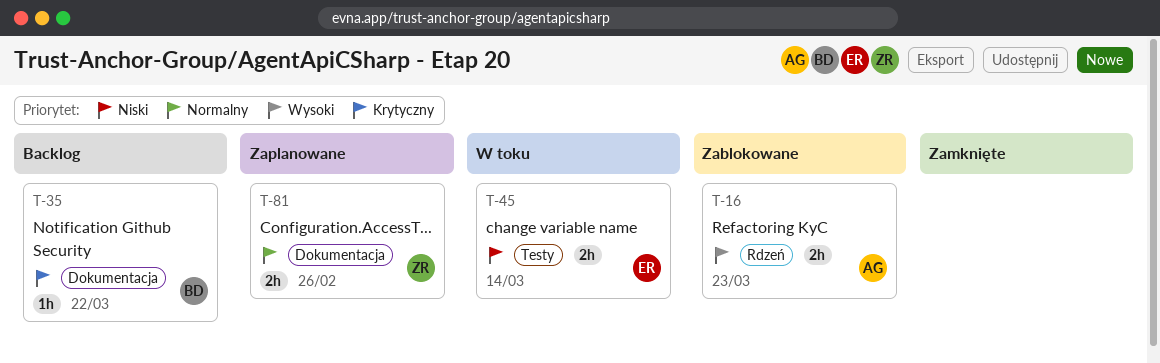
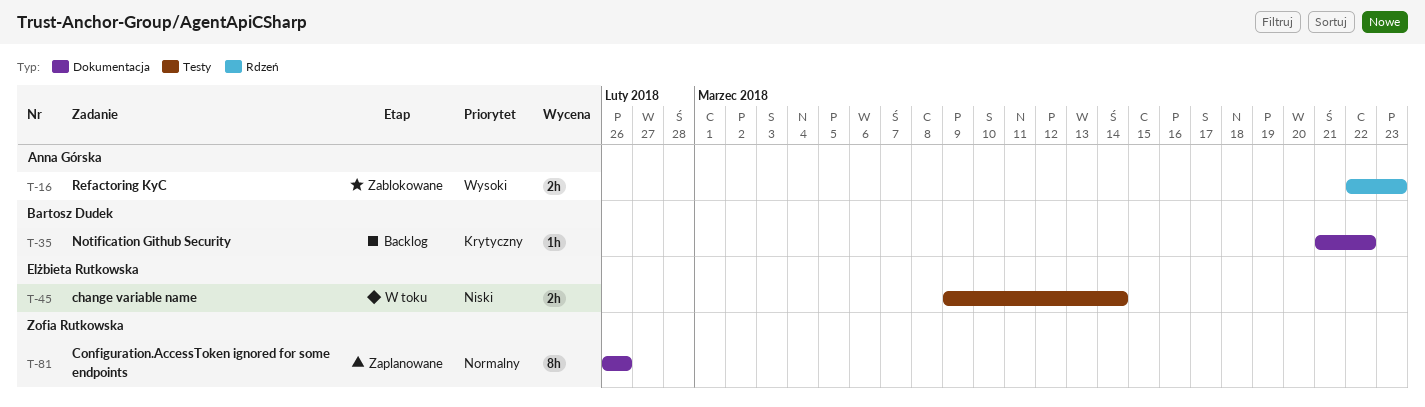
T-81, estimate: 2h -> 8h

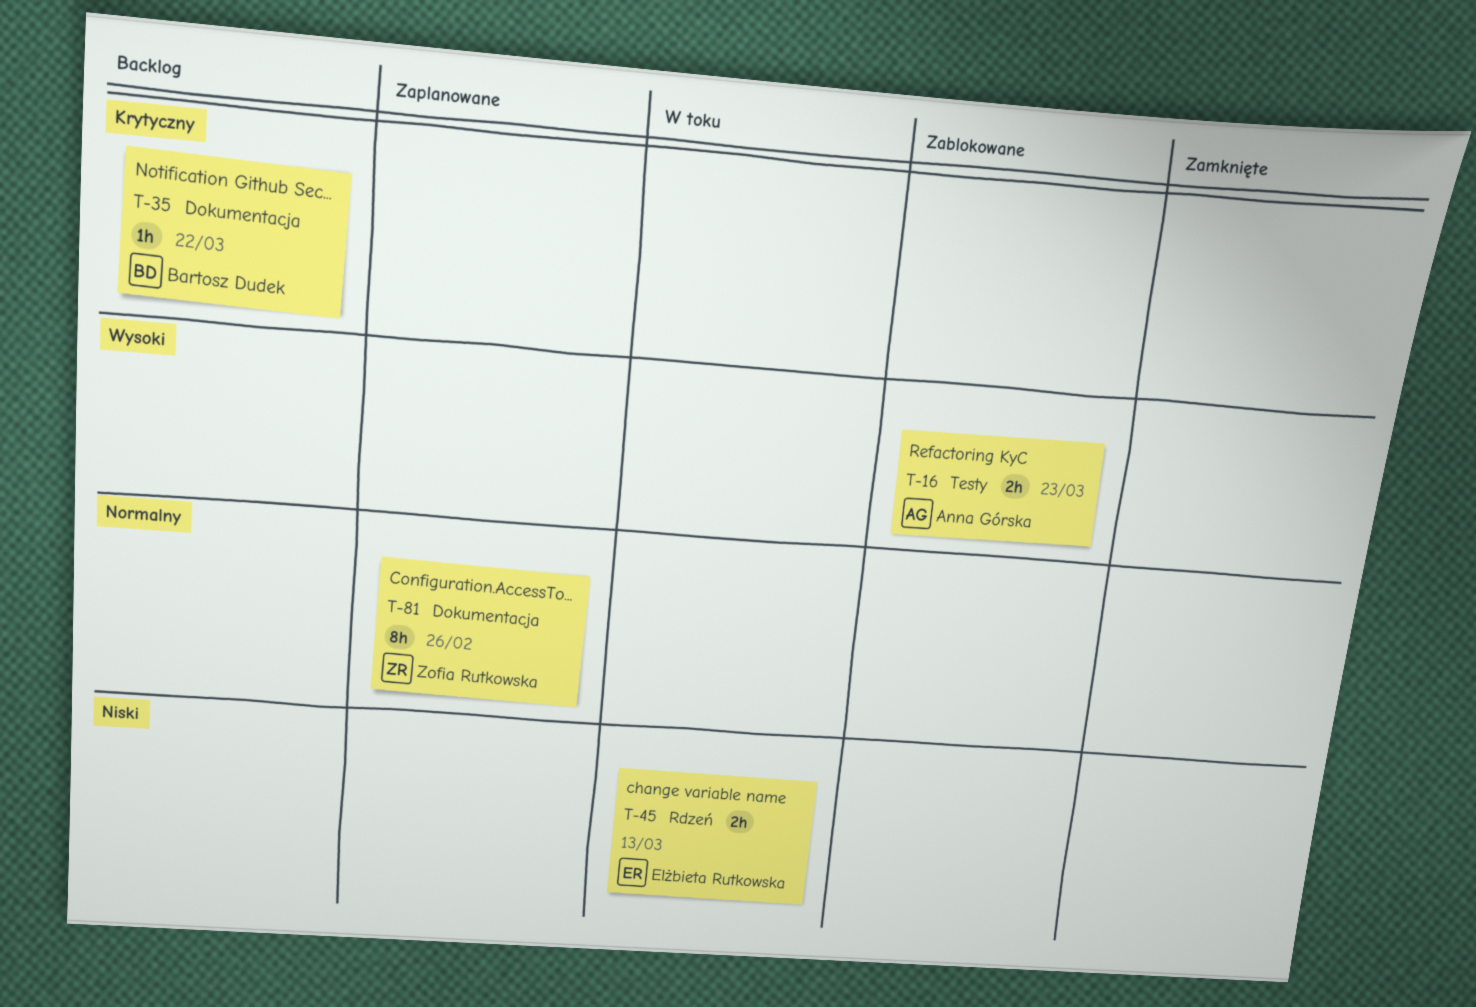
T-16, label: Rdzeń -> Testy
T-45, label: Testy -> Rdzeń
T-45, due: Mar 14 -> Mar 13

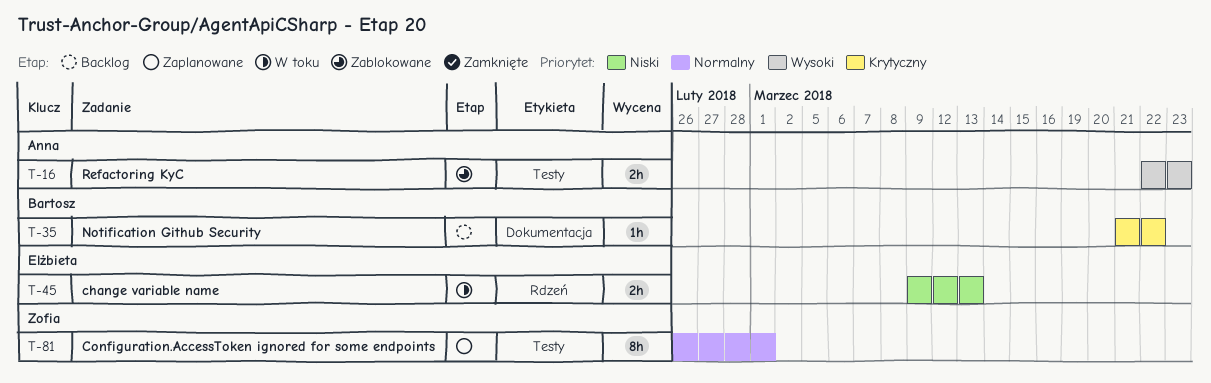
T-81, label: Dokumentacja -> Testy
T-81, due: Feb 26 -> Mar 1

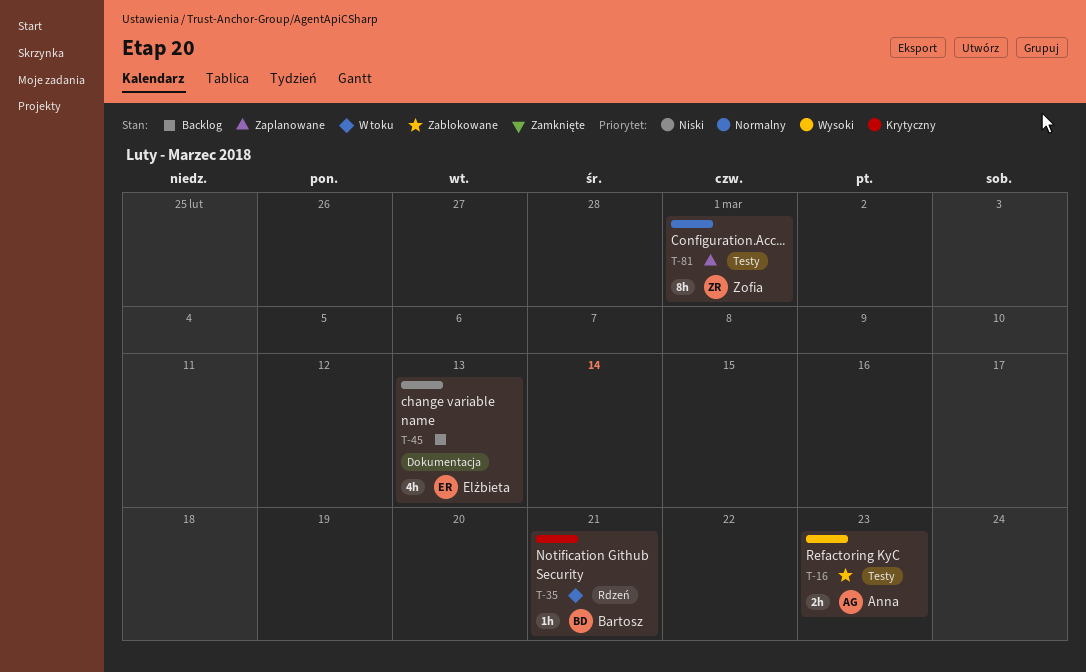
T-35, status: Backlog -> W toku
T-35, label: Dokumentacja -> Rdzeń
T-35, due: Mar 22 -> Mar 21
T-45, status: W toku -> Backlog
T-45, label: Rdzeń -> Dokumentacja
T-45, estimate: 2h -> 4h

